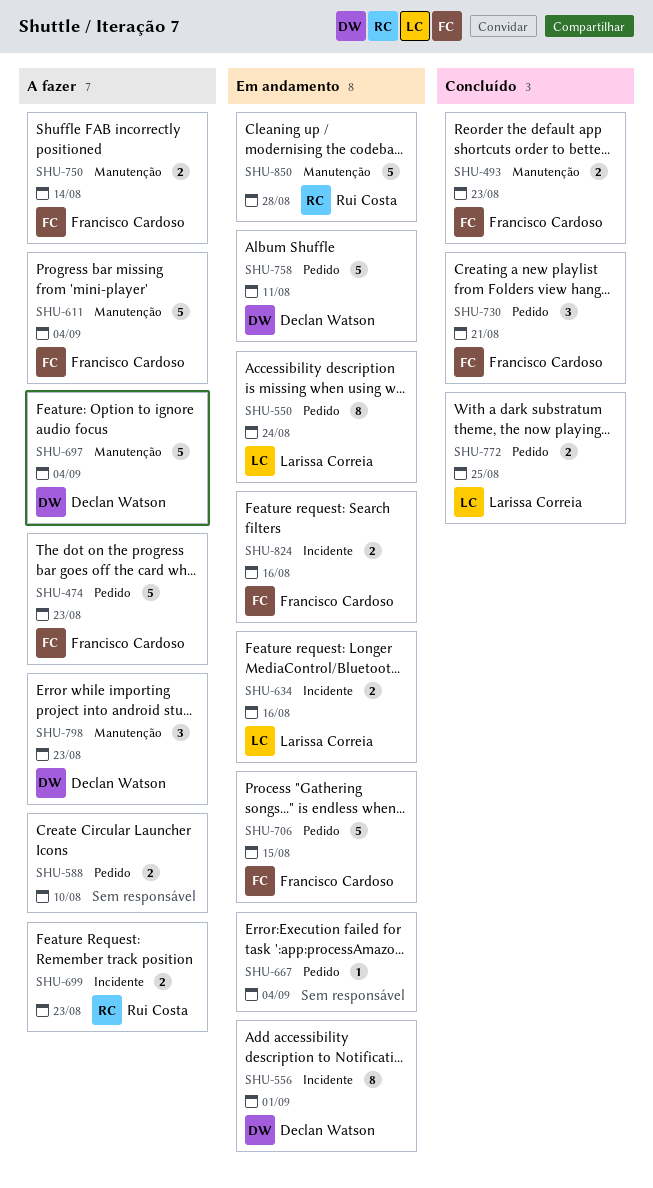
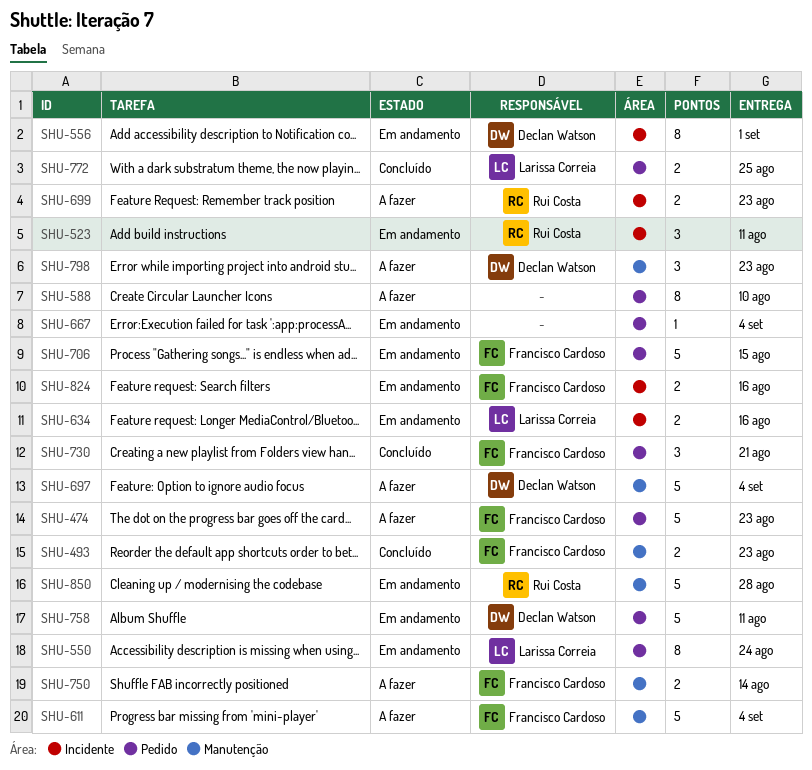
SHU-523: none -> present
SHU-588, estimate: 2 -> 8

